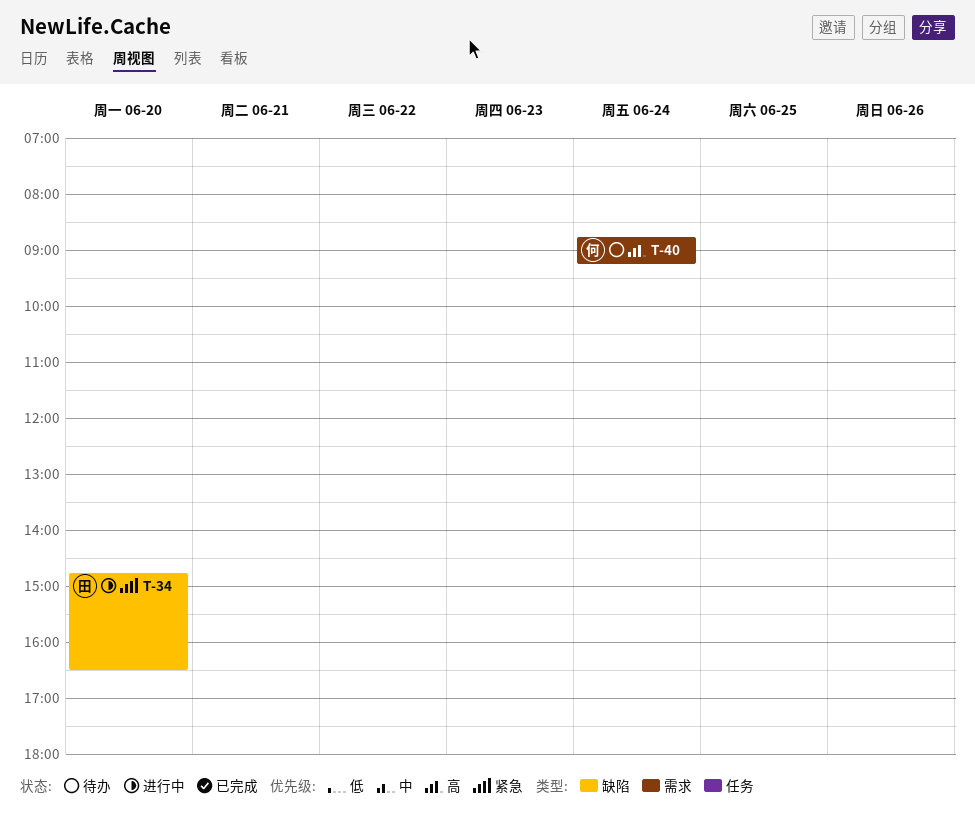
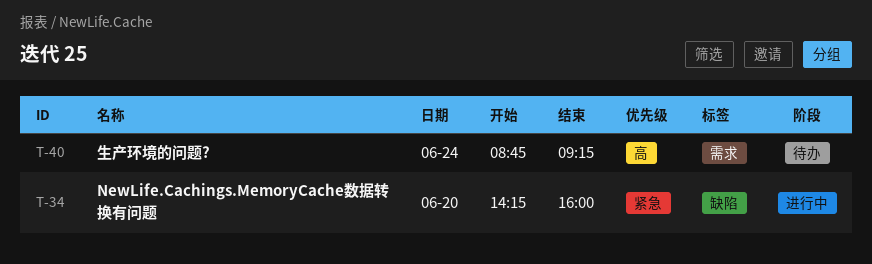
T-34, begins: 14:45 -> 14:15
T-34, ends: 16:30 -> 16:00

